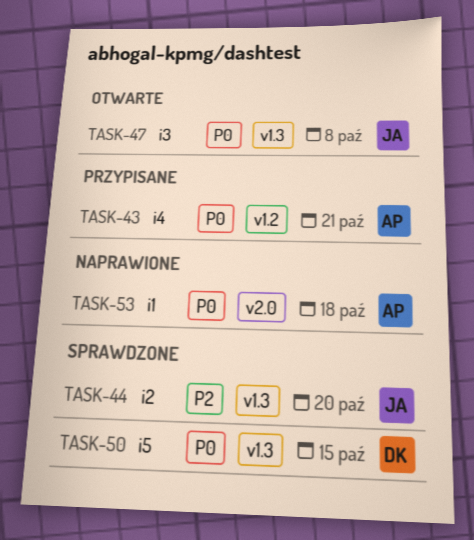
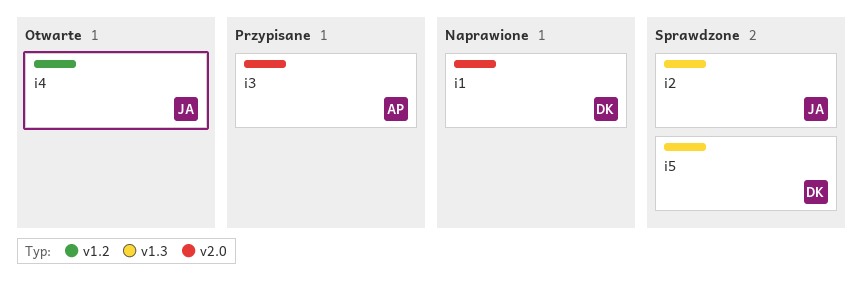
i1, owner: AP -> DK
i3, status: Otwarte -> Przypisane
i3, owner: JA -> AP
i3, label: v1.3 -> v2.0
i4, status: Przypisane -> Otwarte
i4, owner: AP -> JA

